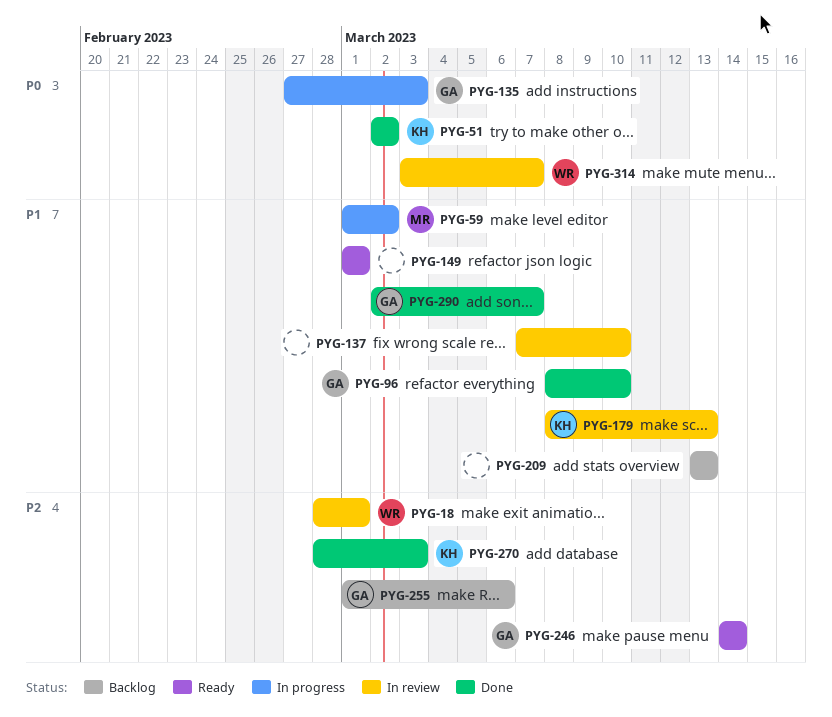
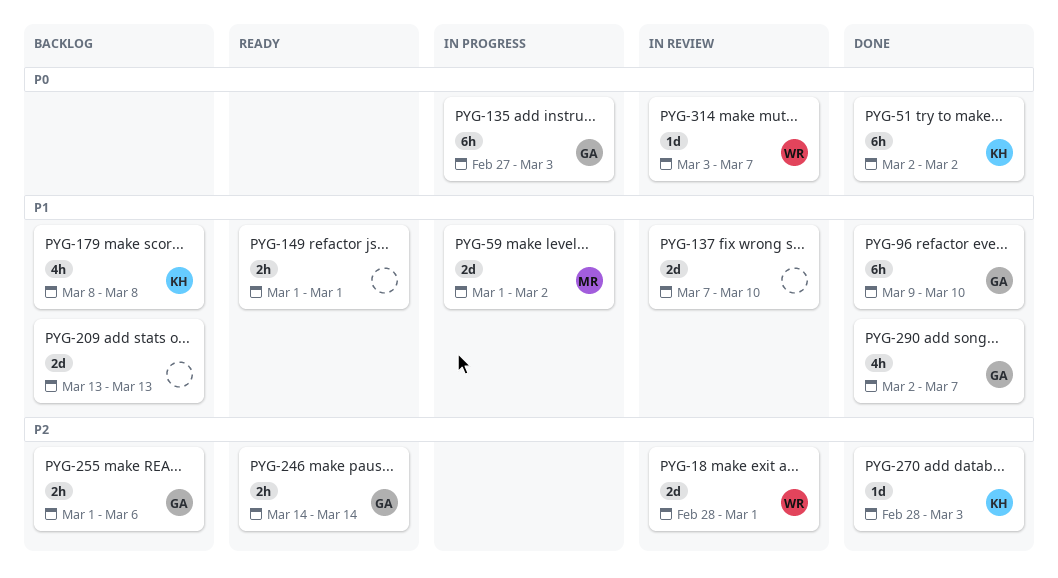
PYG-96, start: Mar 8 -> Mar 9
PYG-179, status: In review -> Backlog
PYG-179, due: Mar 13 -> Mar 8

